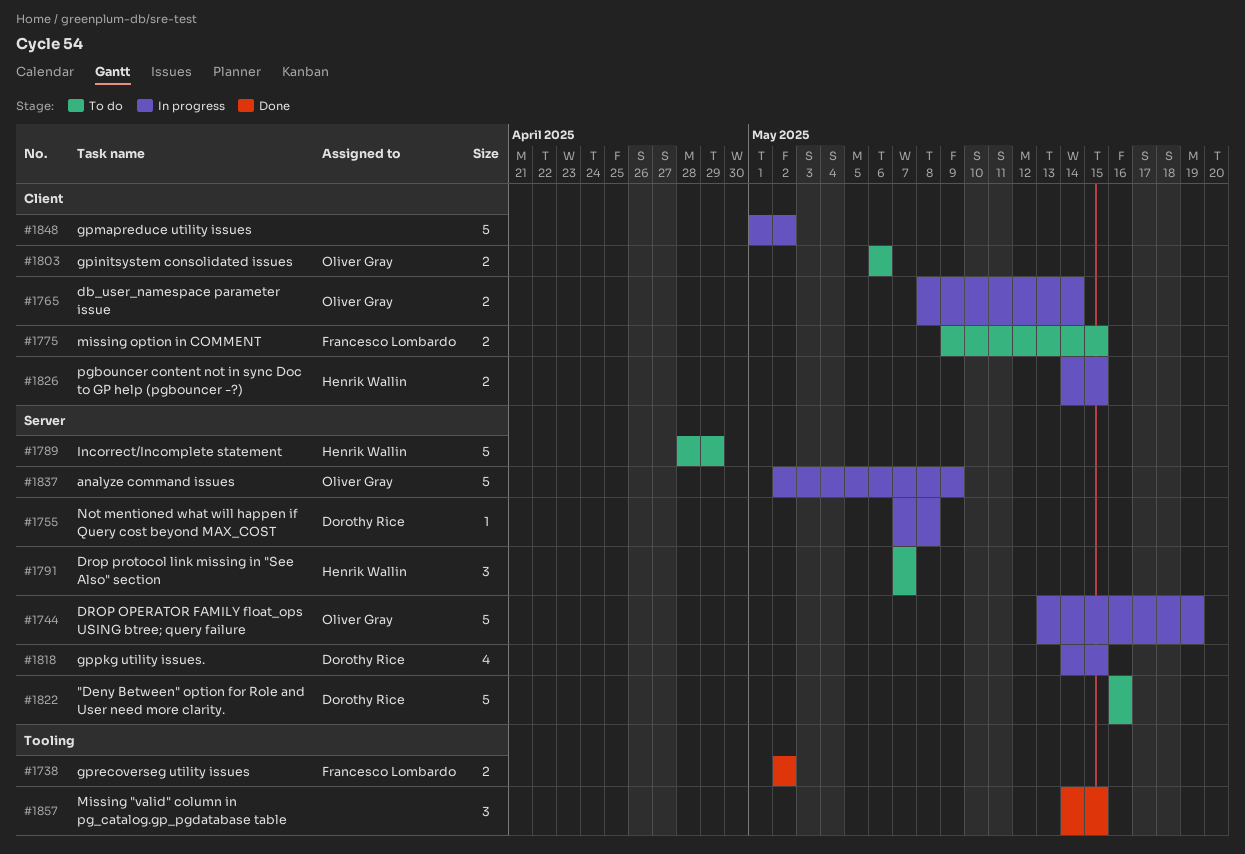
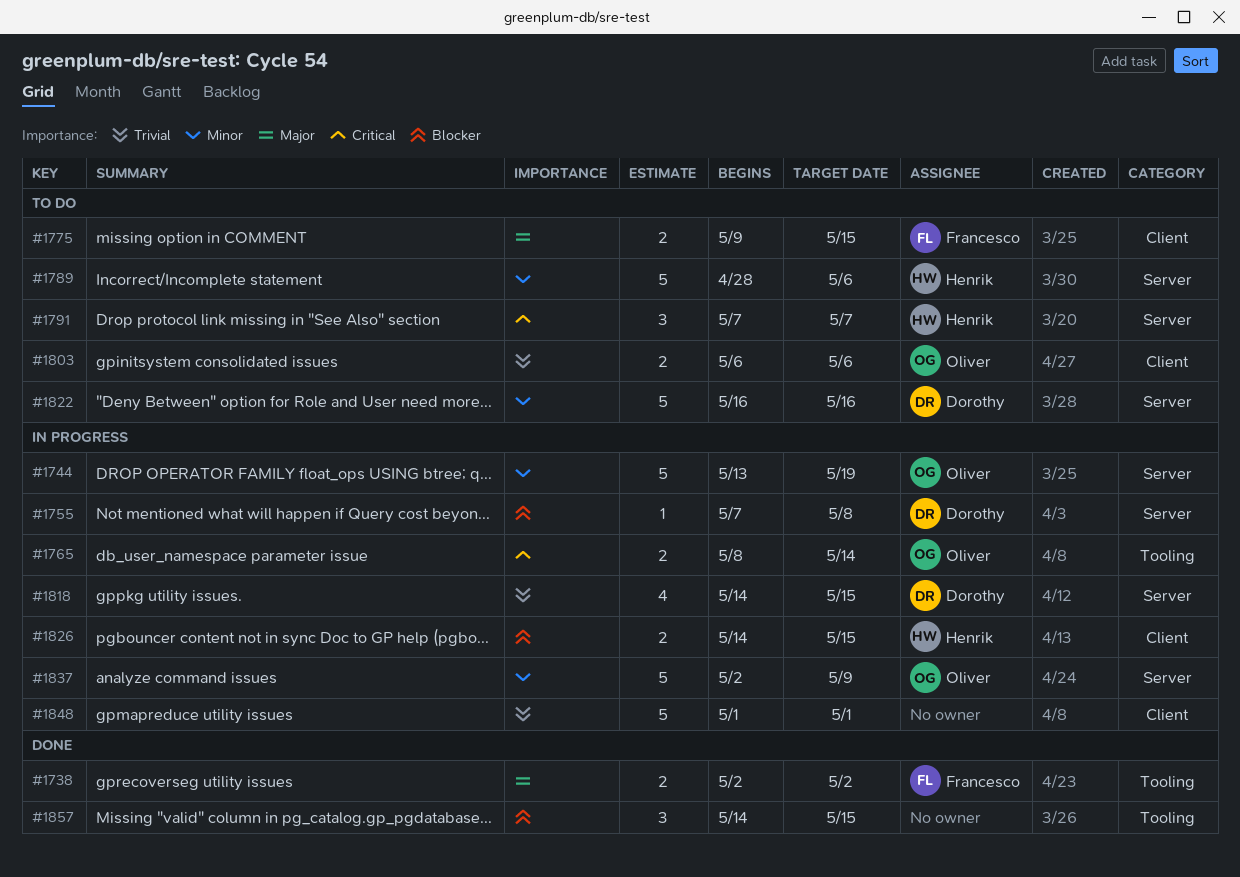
#1765, label: Client -> Tooling
#1789, due: Apr 29 -> May 6
#1848, due: May 2 -> May 1

